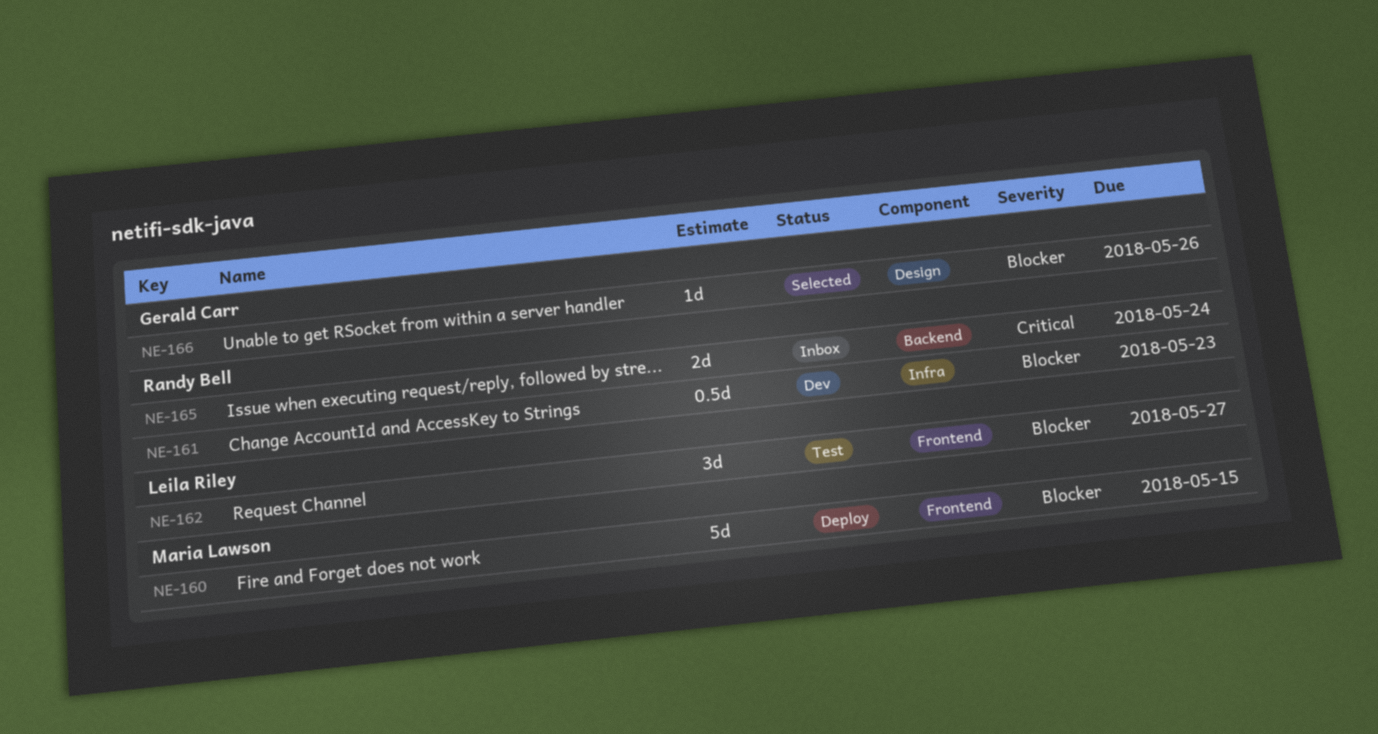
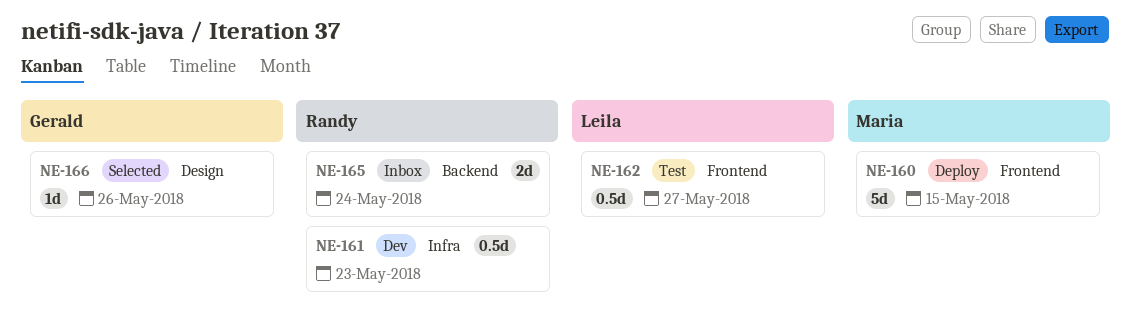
NE-162, estimate: 3d -> 0.5d

